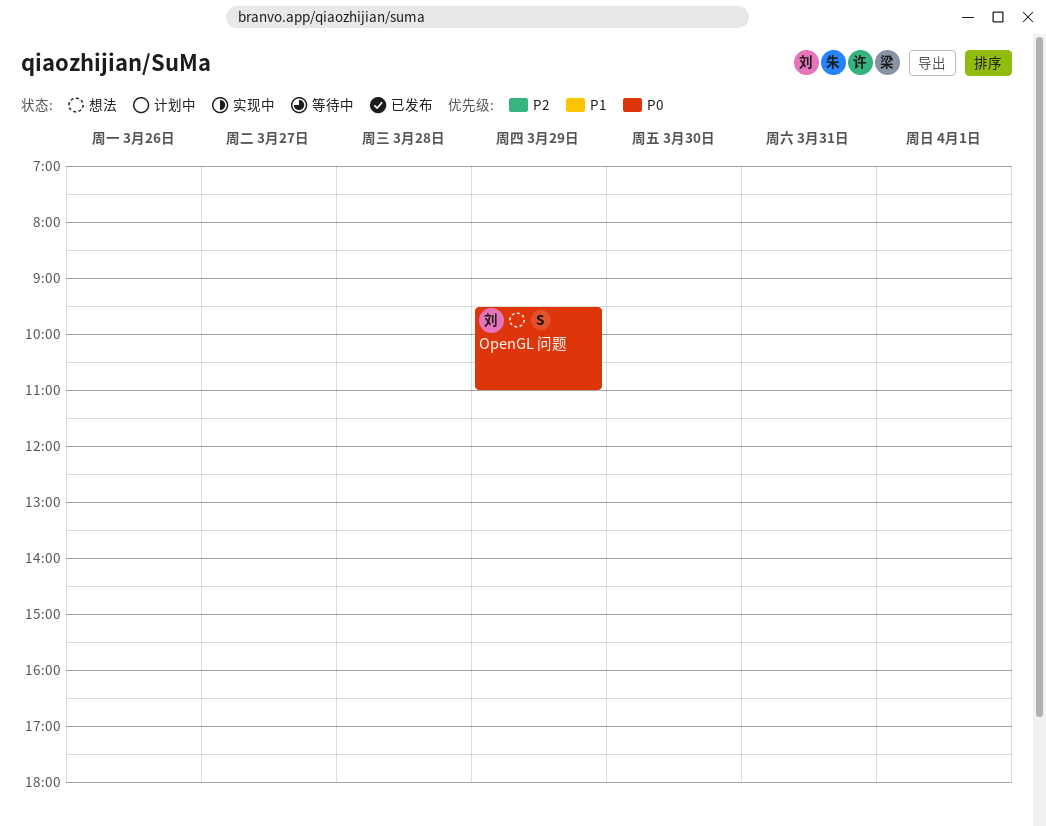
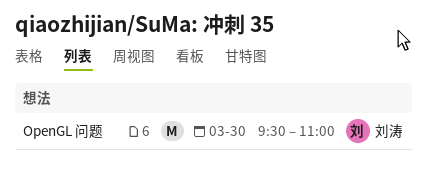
OpenGL 问题, estimate: S -> M
OpenGL 问题, day: Mar 29 -> Mar 30

